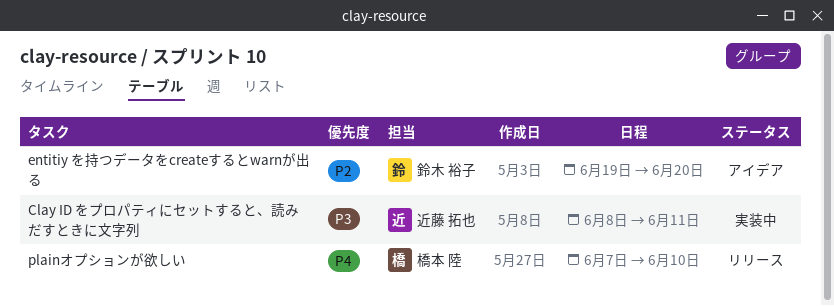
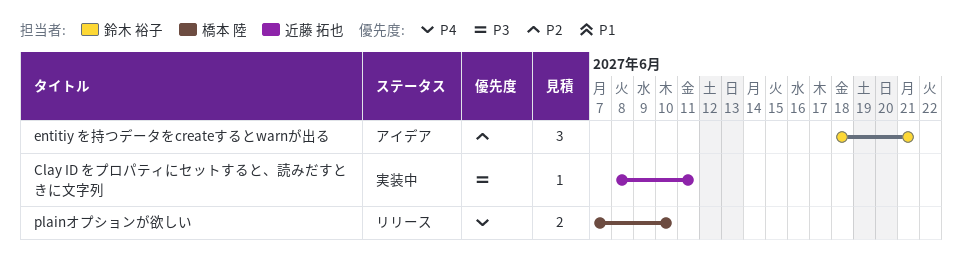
entitiy を持つデータをcreateするとwarnが出る, start: Jun 19 -> Jun 18
entitiy を持つデータをcreateするとwarnが出る, due: Jun 20 -> Jun 21

